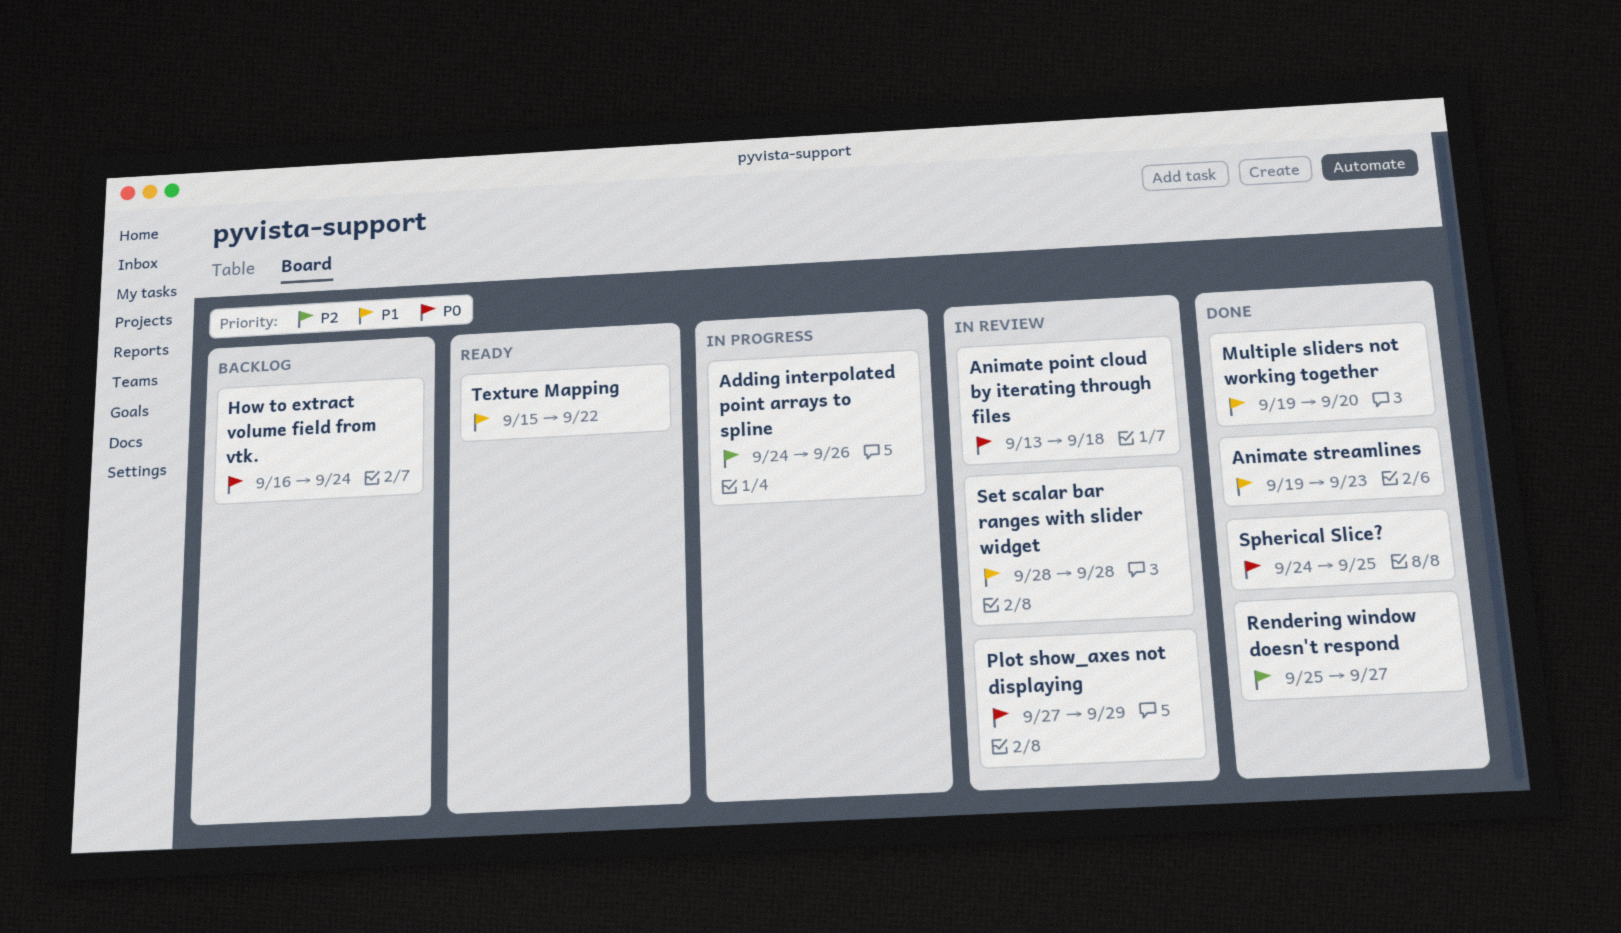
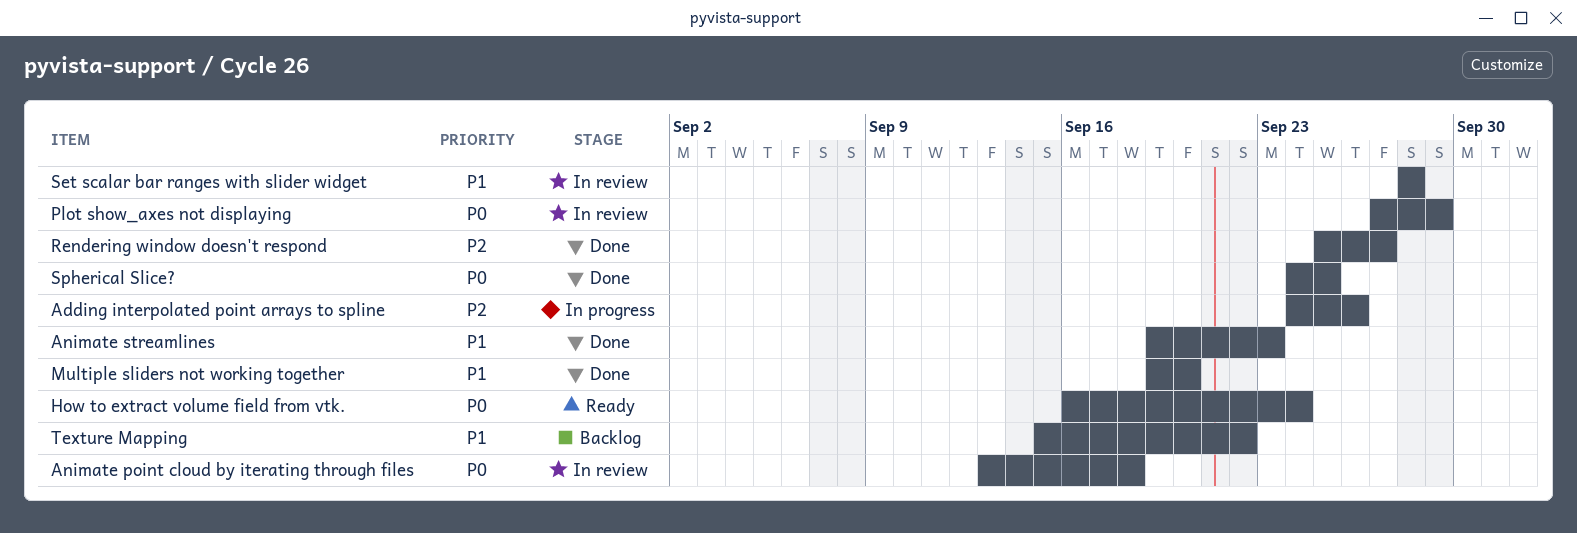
How to extract volume field from vtk., status: Backlog -> Ready
Texture Mapping, status: Ready -> Backlog

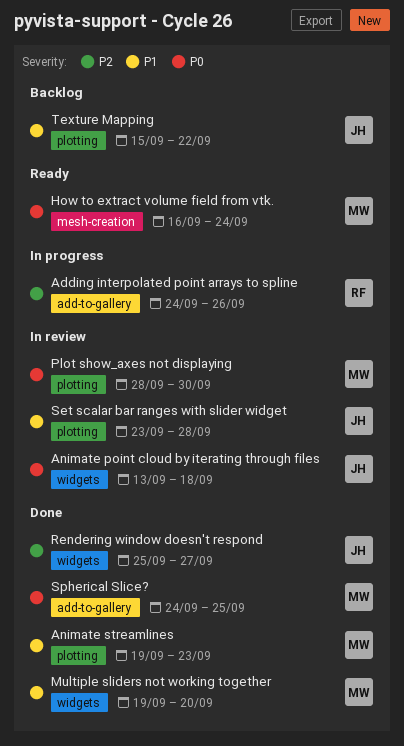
Plot show_axes not displaying, start: Sep 27 -> Sep 28
Plot show_axes not displaying, due: Sep 29 -> Sep 30
Set scalar bar ranges with slider widget, start: Sep 28 -> Sep 23

